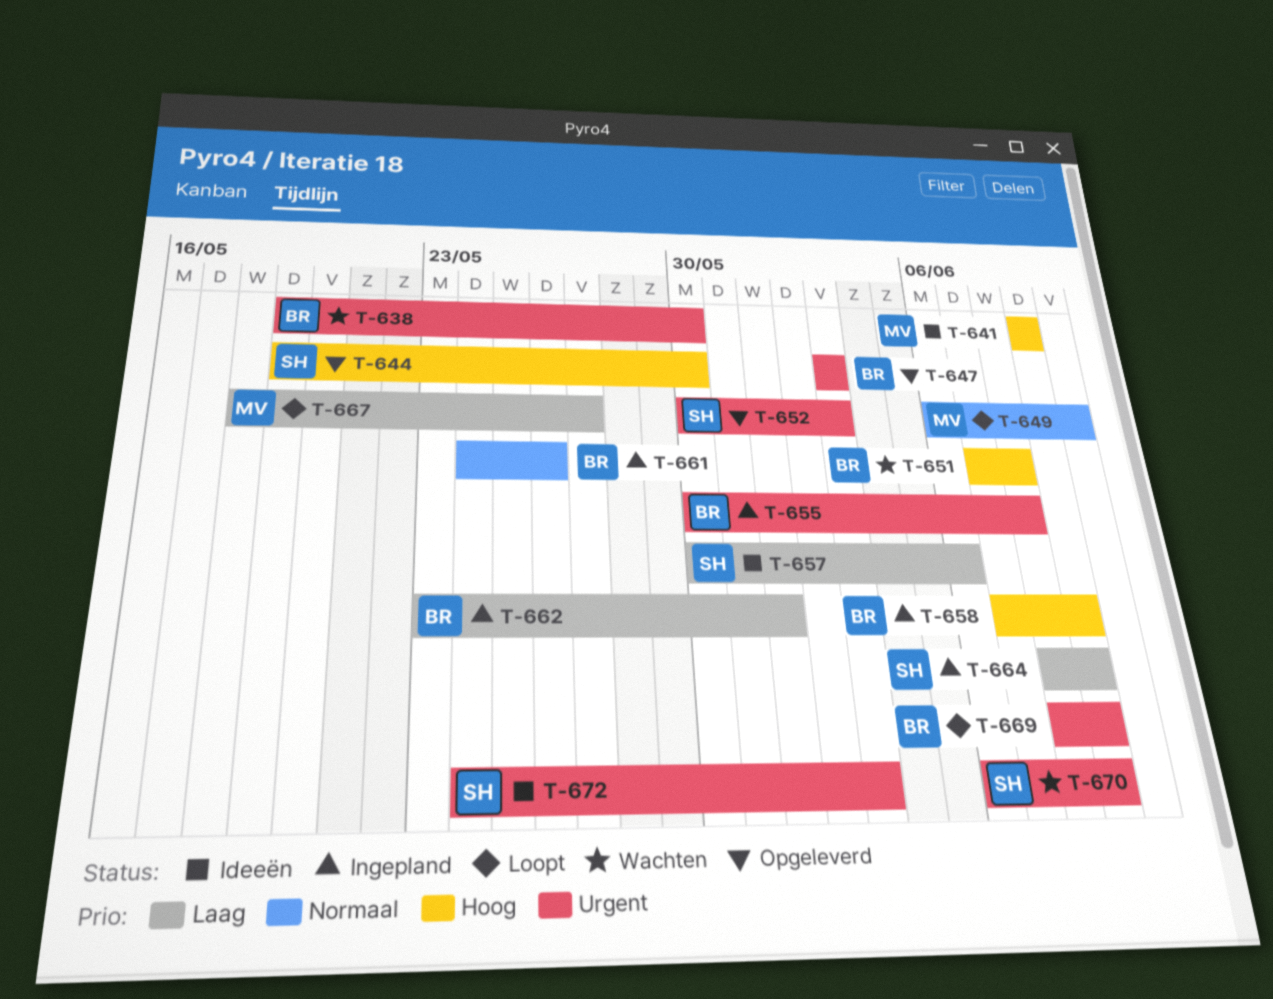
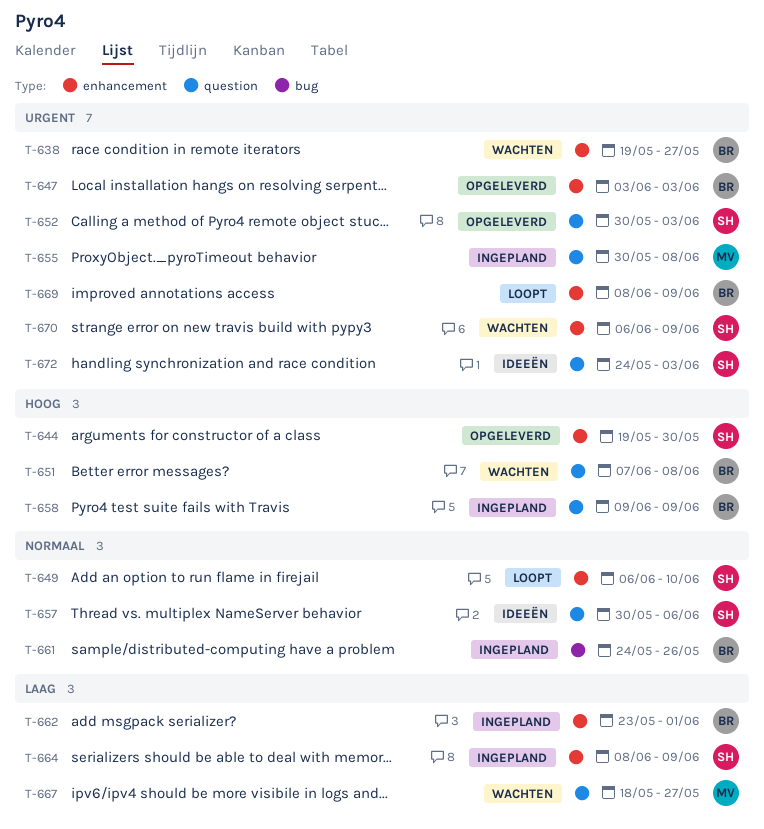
T-638, due: May 30 -> May 27
T-641: present -> none
T-649, owner: MV -> SH
T-655, owner: BR -> MV
T-657, priority: Laag -> Normaal
T-658, start: Jun 7 -> Jun 9
T-667, status: Loopt -> Wachten

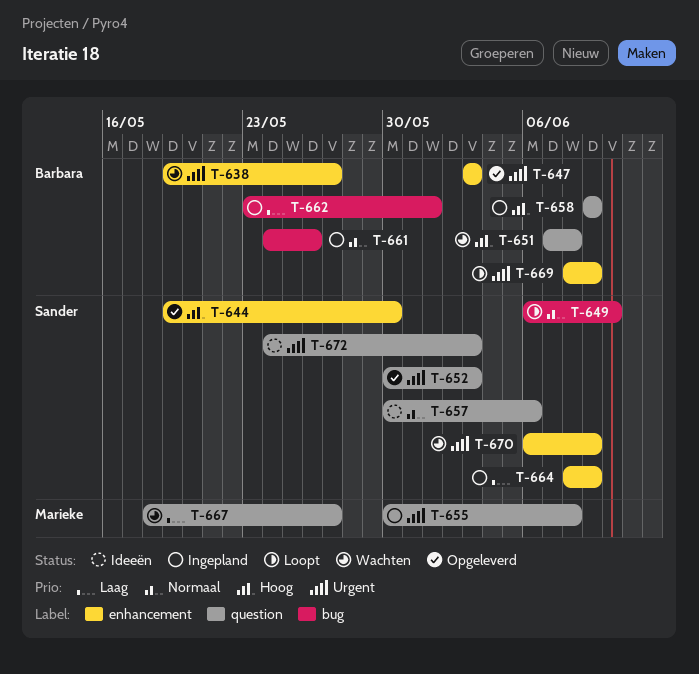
T-649, label: enhancement -> bug
T-662, label: enhancement -> bug

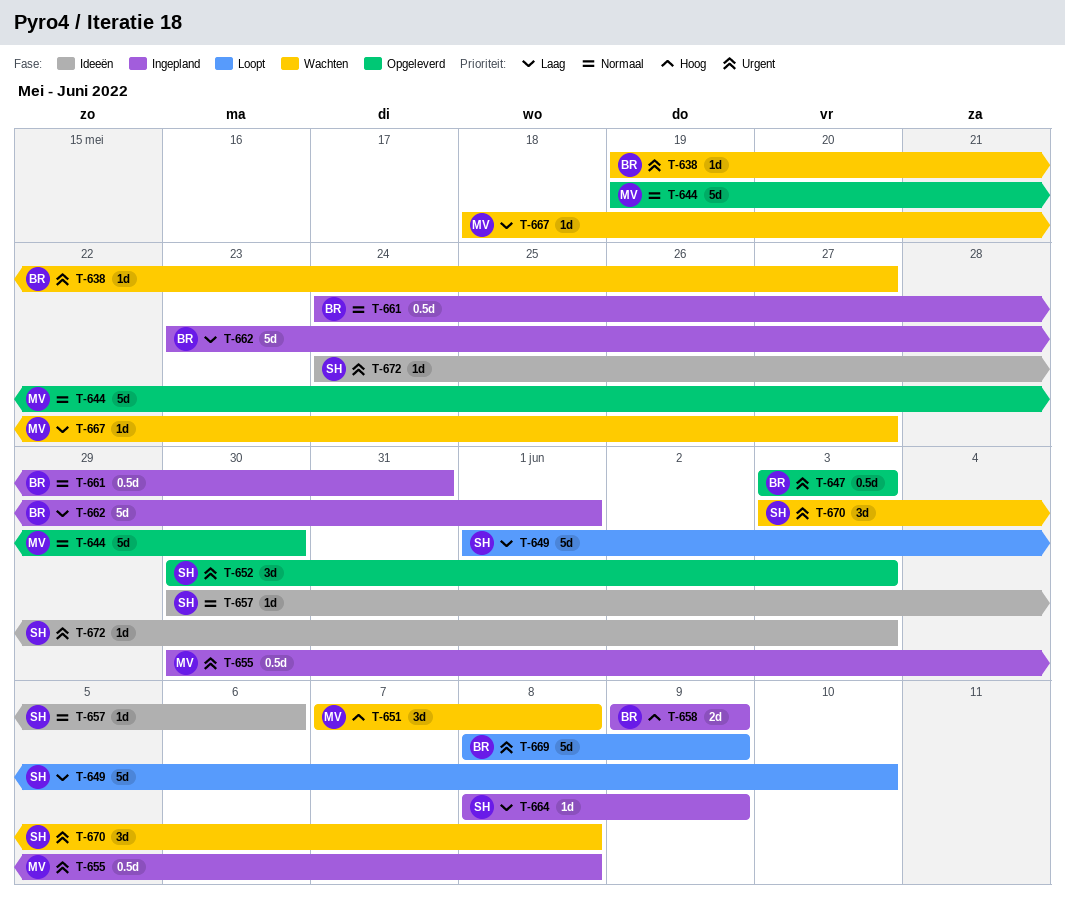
T-644, owner: Sander -> Marieke
T-644, priority: Hoog -> Normaal
T-649, priority: Normaal -> Laag
T-649, start: Jun 6 -> Jun 1
T-651, owner: Barbara -> Marieke
T-661, due: May 26 -> May 31
T-670, start: Jun 6 -> Jun 3
T-670, due: Jun 9 -> Jun 8

